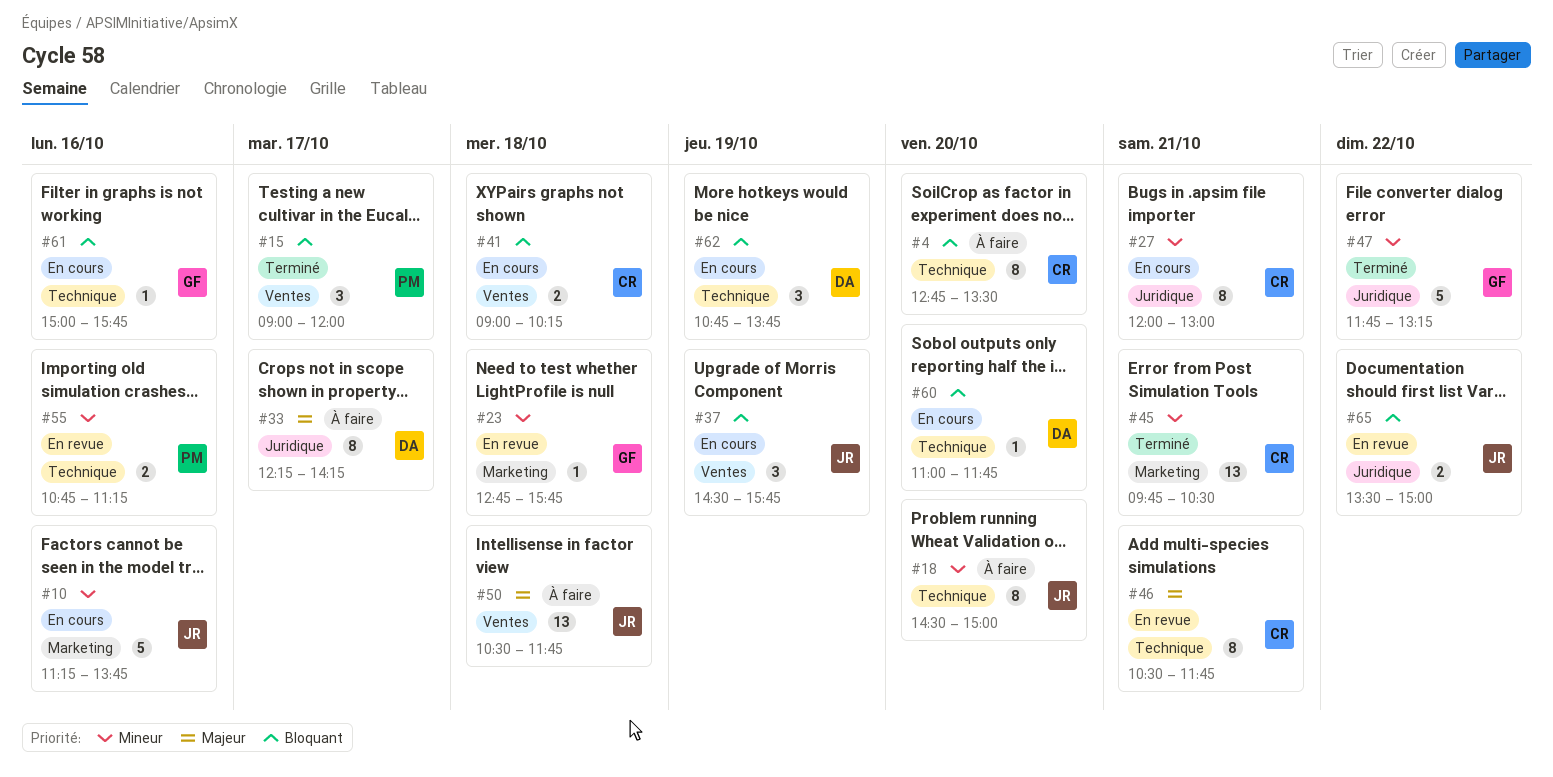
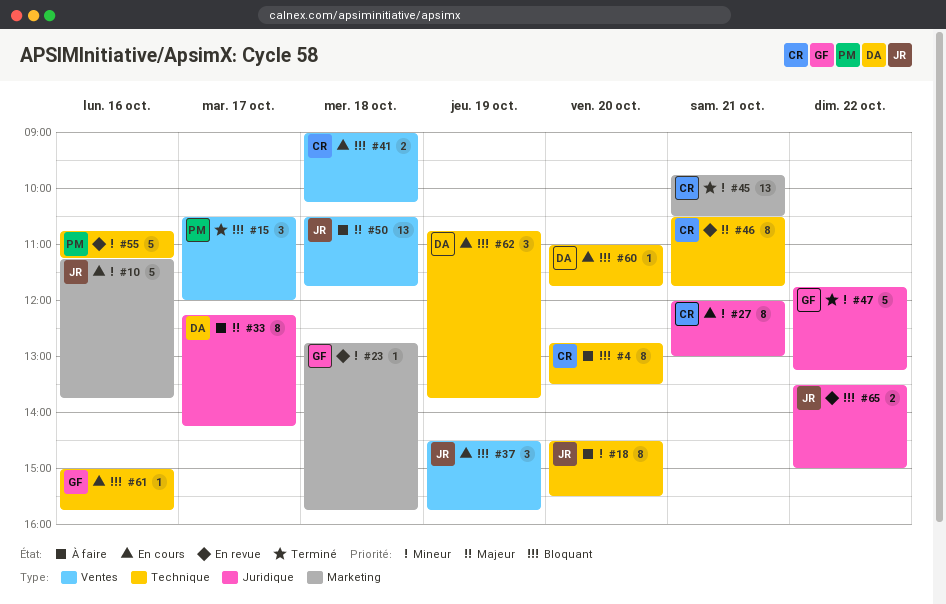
#15, begins: 09:00 -> 10:30
#18, ends: 15:00 -> 15:30
#55, estimate: 2 -> 5

